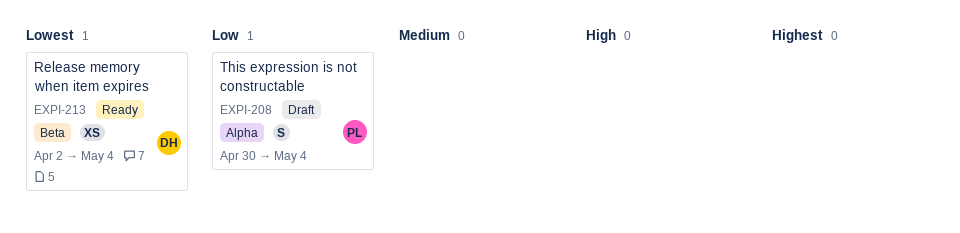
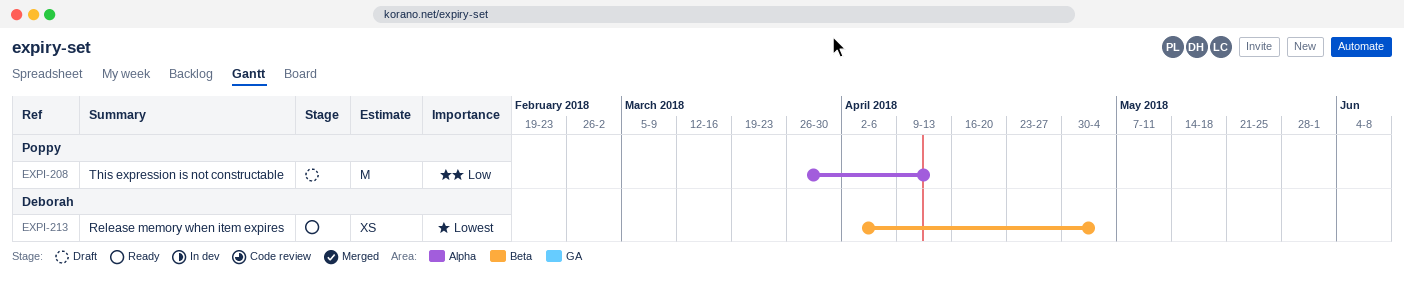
EXPI-208, estimate: S -> M
EXPI-208, start: Apr 30 -> Mar 26
EXPI-208, due: May 4 -> Apr 13

